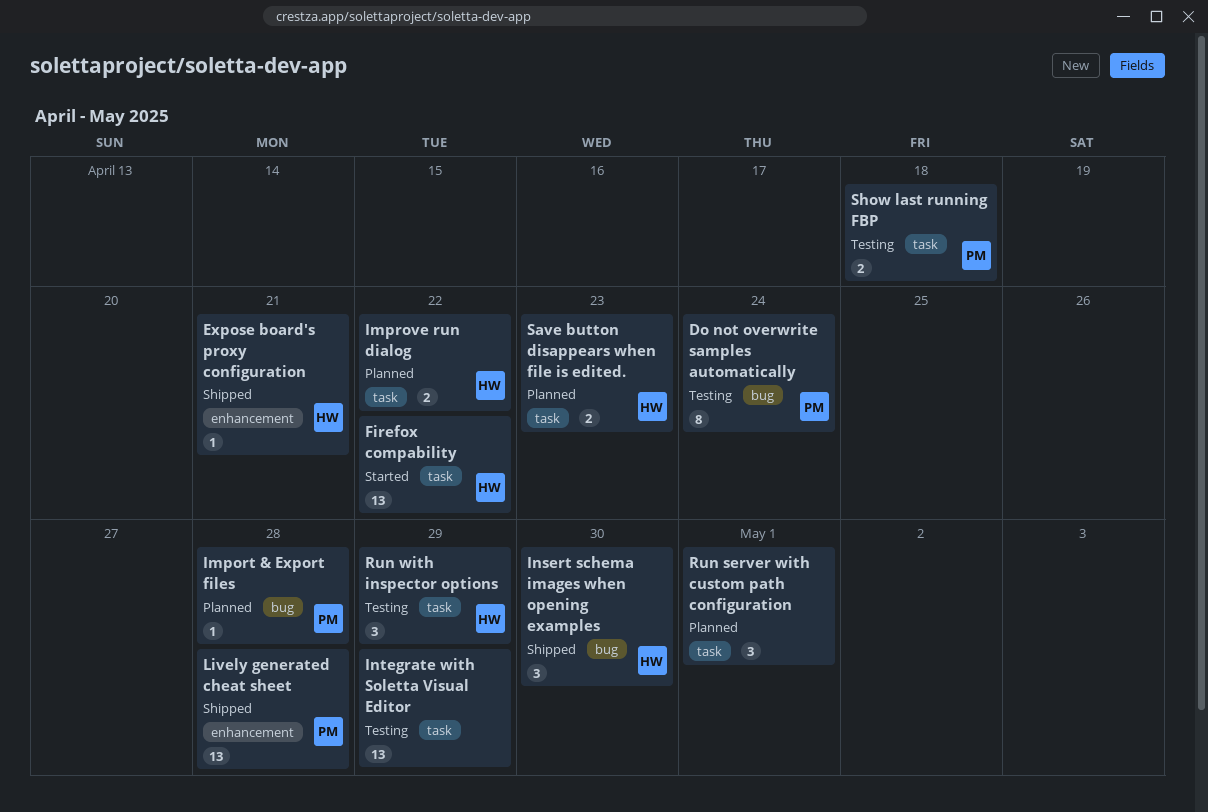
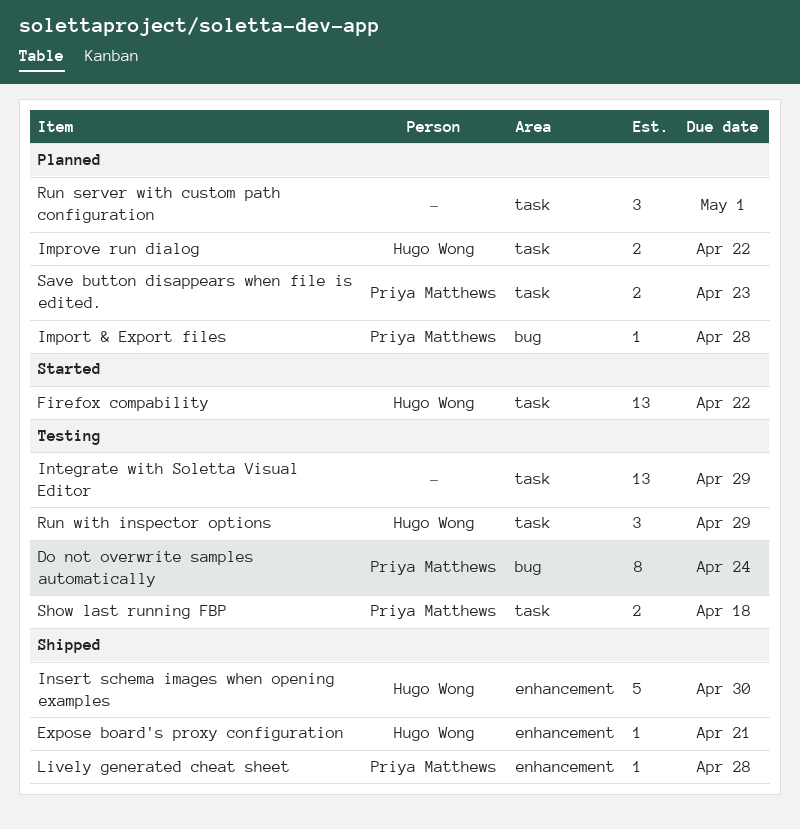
Insert schema images when opening examples, label: bug -> enhancement
Insert schema images when opening examples, estimate: 3 -> 5
Lively generated cheat sheet, estimate: 13 -> 1
Save button disappears when file is edited., owner: Hugo Wong -> Priya Matthews

